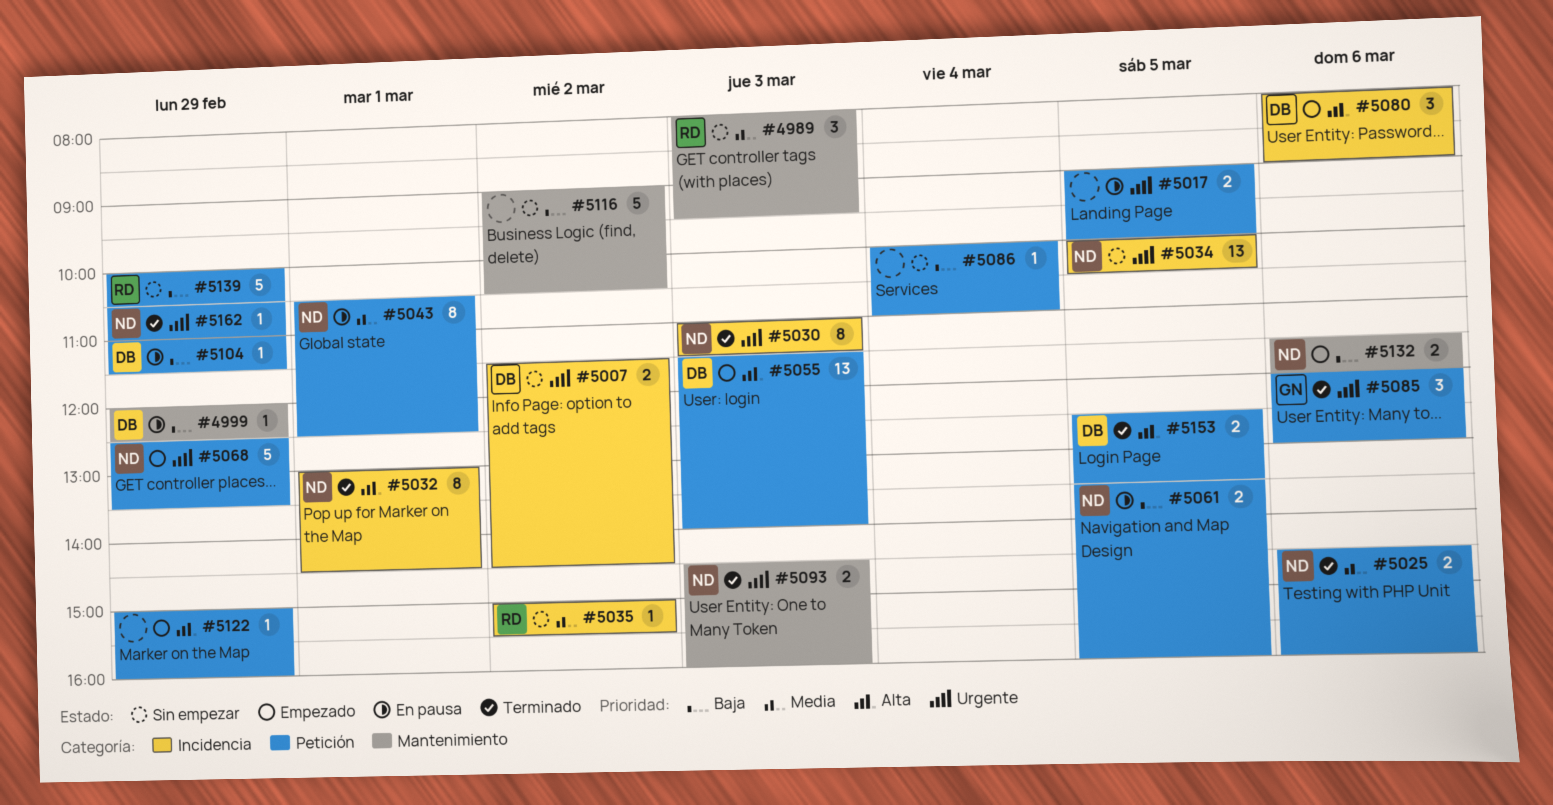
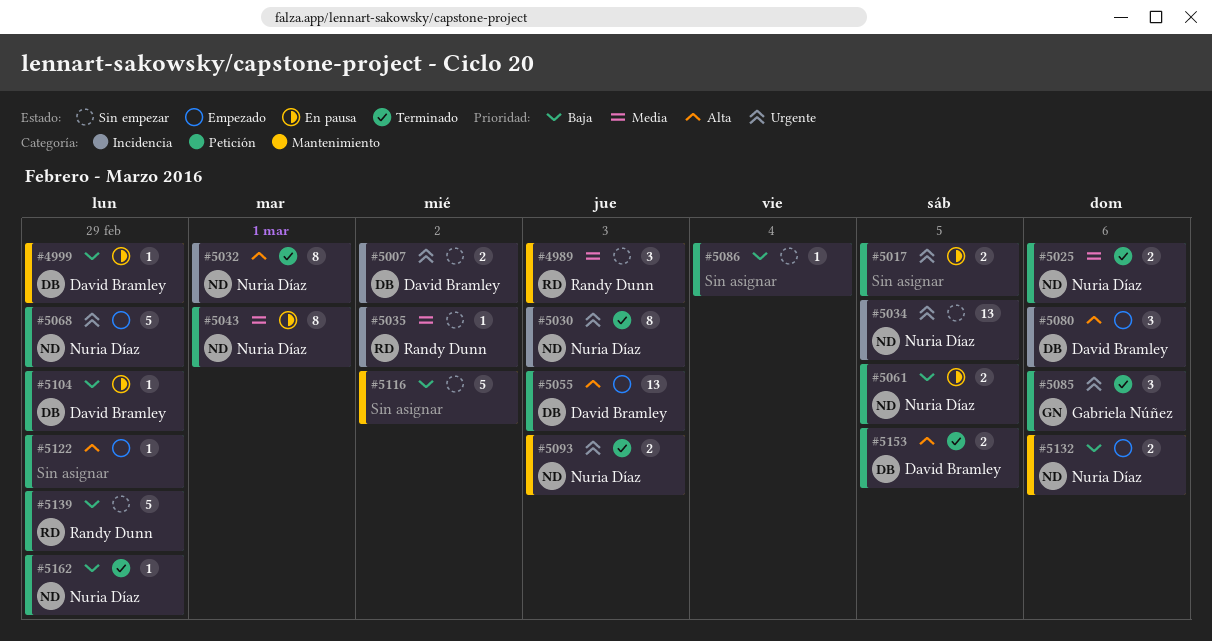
#5162, priority: Urgente -> Baja

